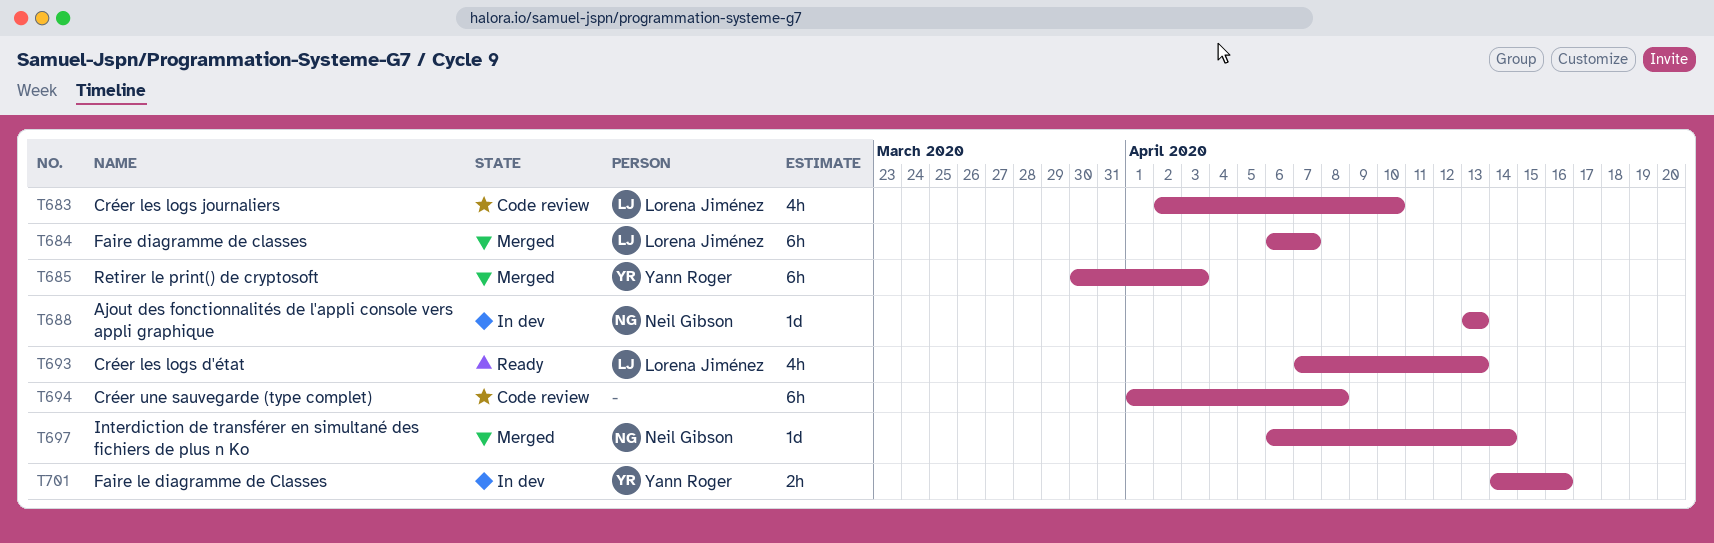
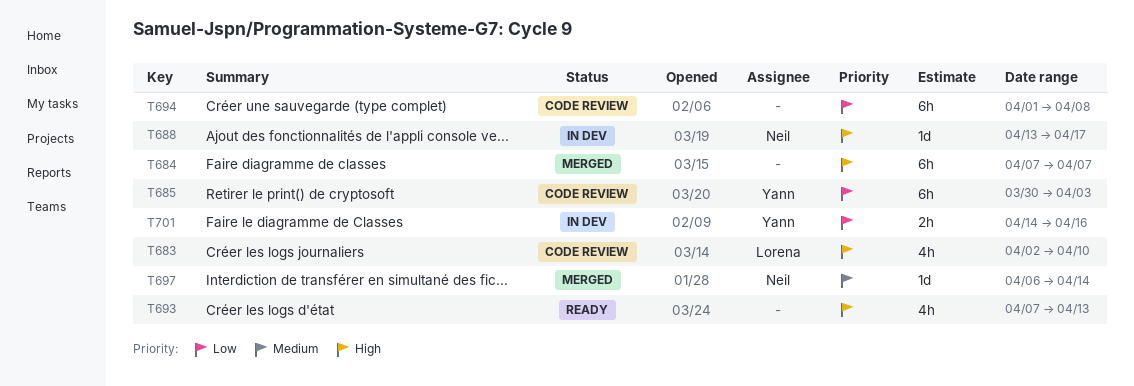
T684, owner: Lorena Jiménez -> none
T684, start: Apr 6 -> Apr 7
T685, status: Merged -> Code review
T688, due: Apr 13 -> Apr 17
T693, owner: Lorena Jiménez -> none

